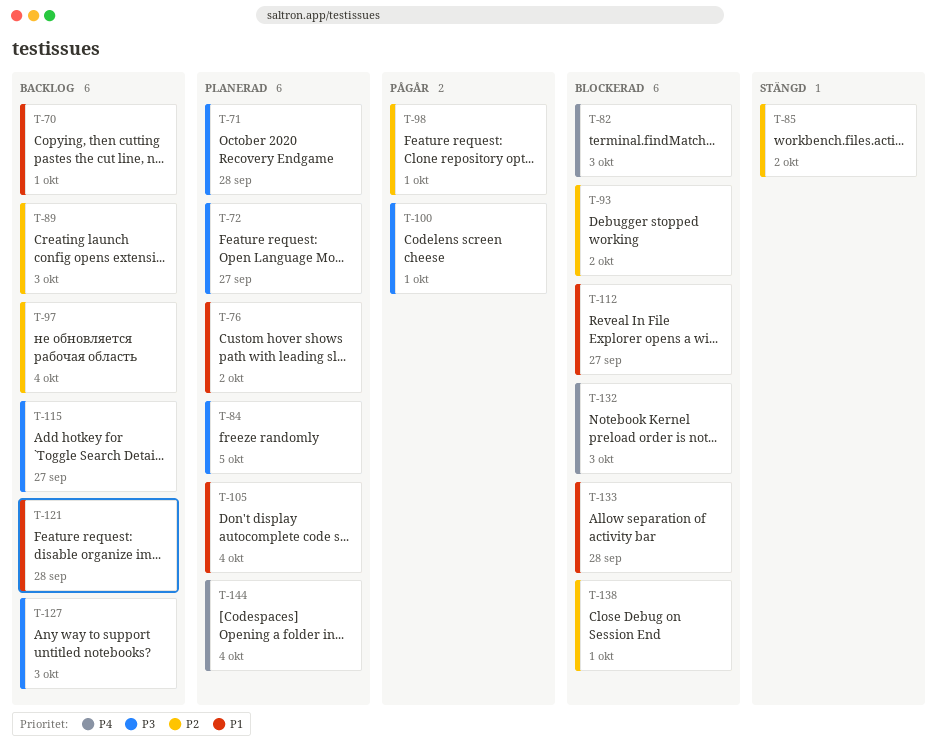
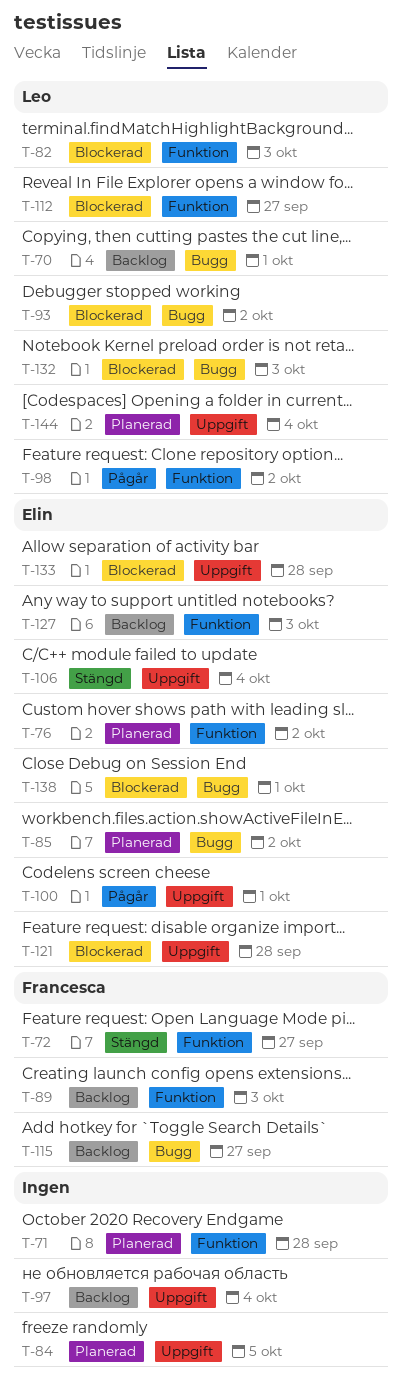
T-72, status: Planerad -> Stängd
T-85, status: Stängd -> Planerad
T-98, due: Oct 1 -> Oct 2
T-105: present -> none
T-106: none -> present
T-121, status: Backlog -> Blockerad

